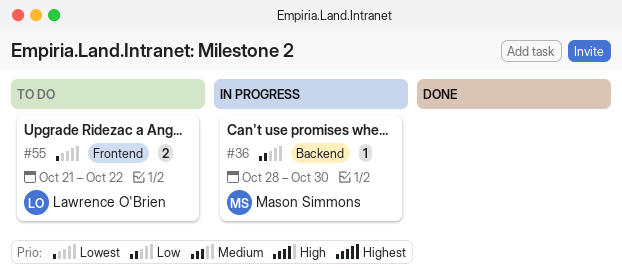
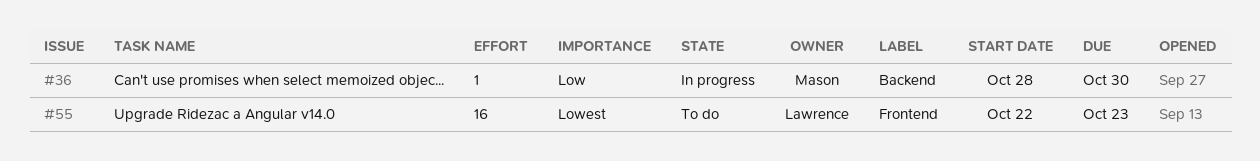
#55, estimate: 2 -> 16
#55, start: Oct 21 -> Oct 22
#55, due: Oct 22 -> Oct 23

